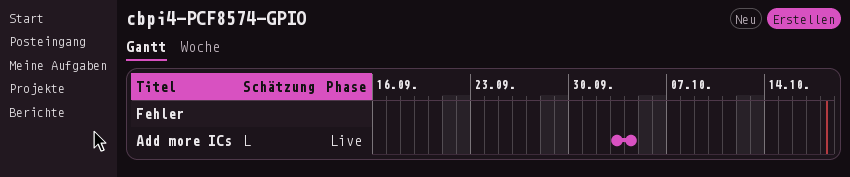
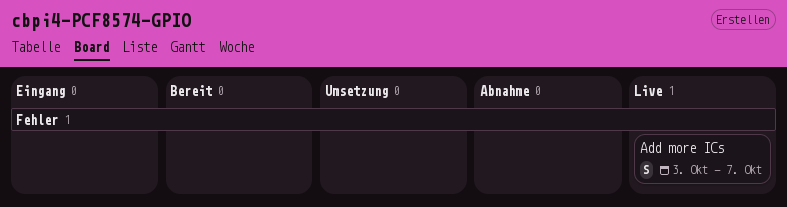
Add more ICs, estimate: L -> S
Add more ICs, due: Oct 4 -> Oct 7

